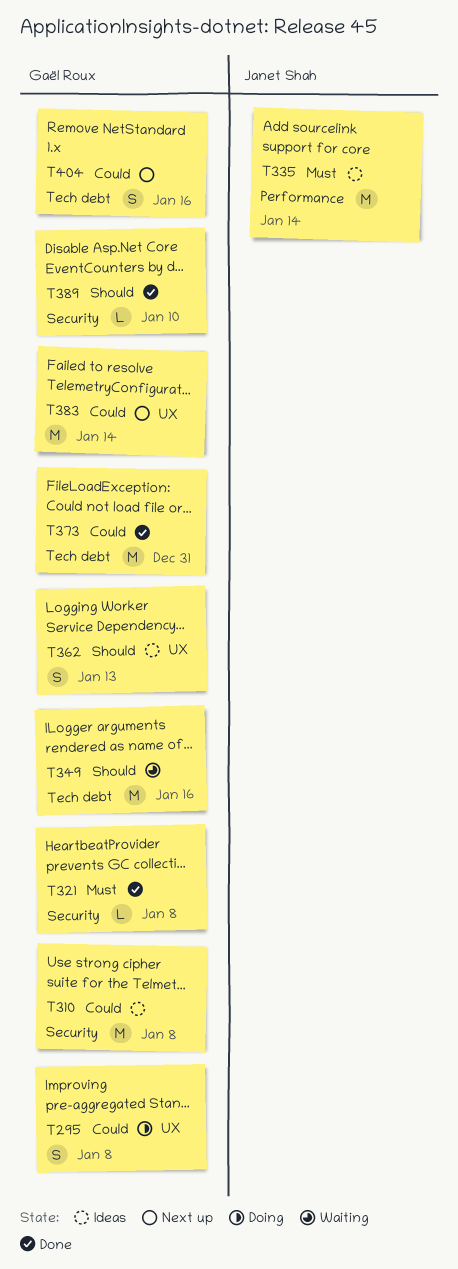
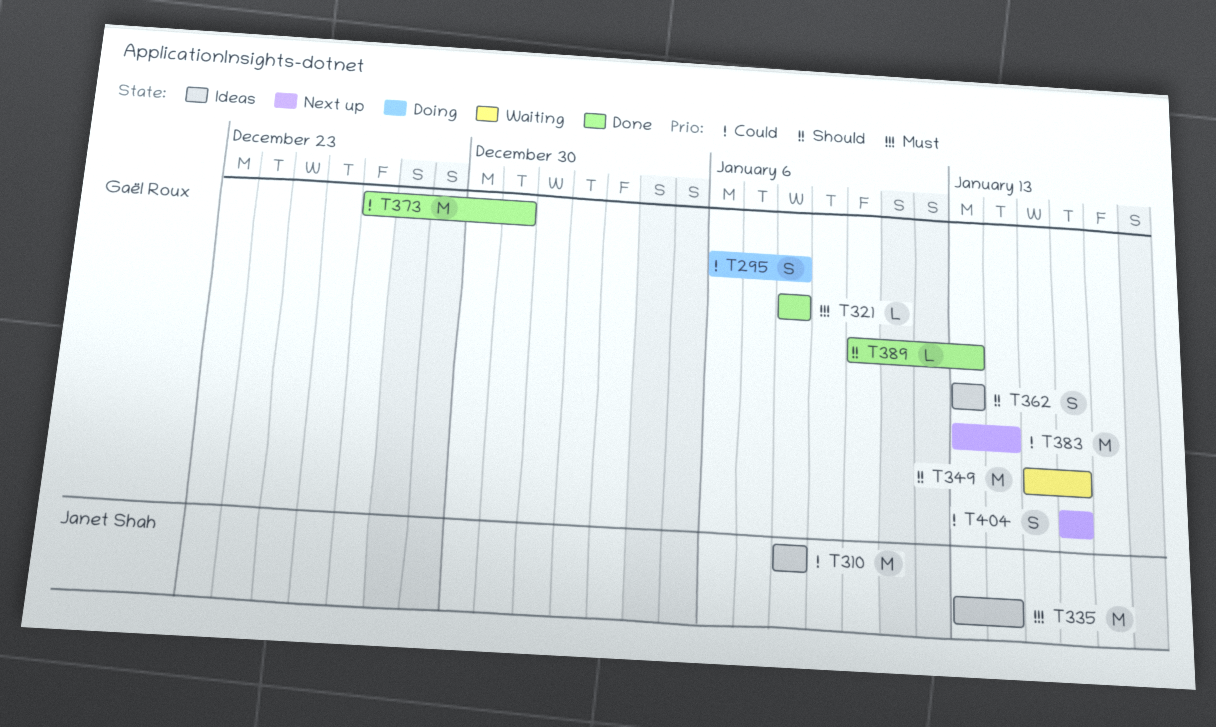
T310, owner: Gaël Roux -> Janet Shah
T389, due: Jan 10 -> Jan 13

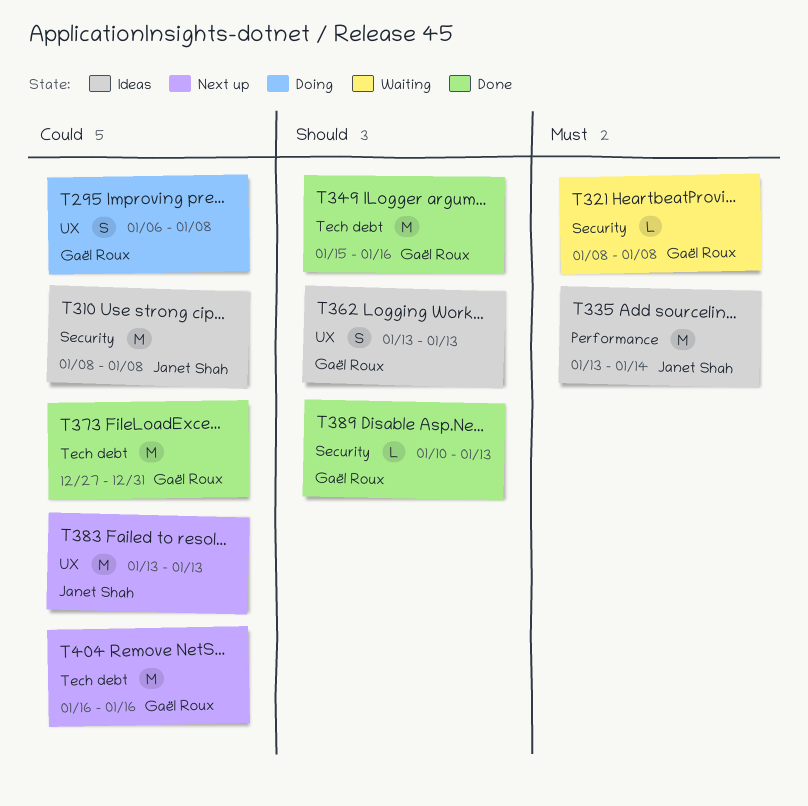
T321, status: Done -> Waiting
T349, status: Waiting -> Done
T383, owner: Gaël Roux -> Janet Shah
T383, due: Jan 14 -> Jan 13
T404, estimate: S -> M

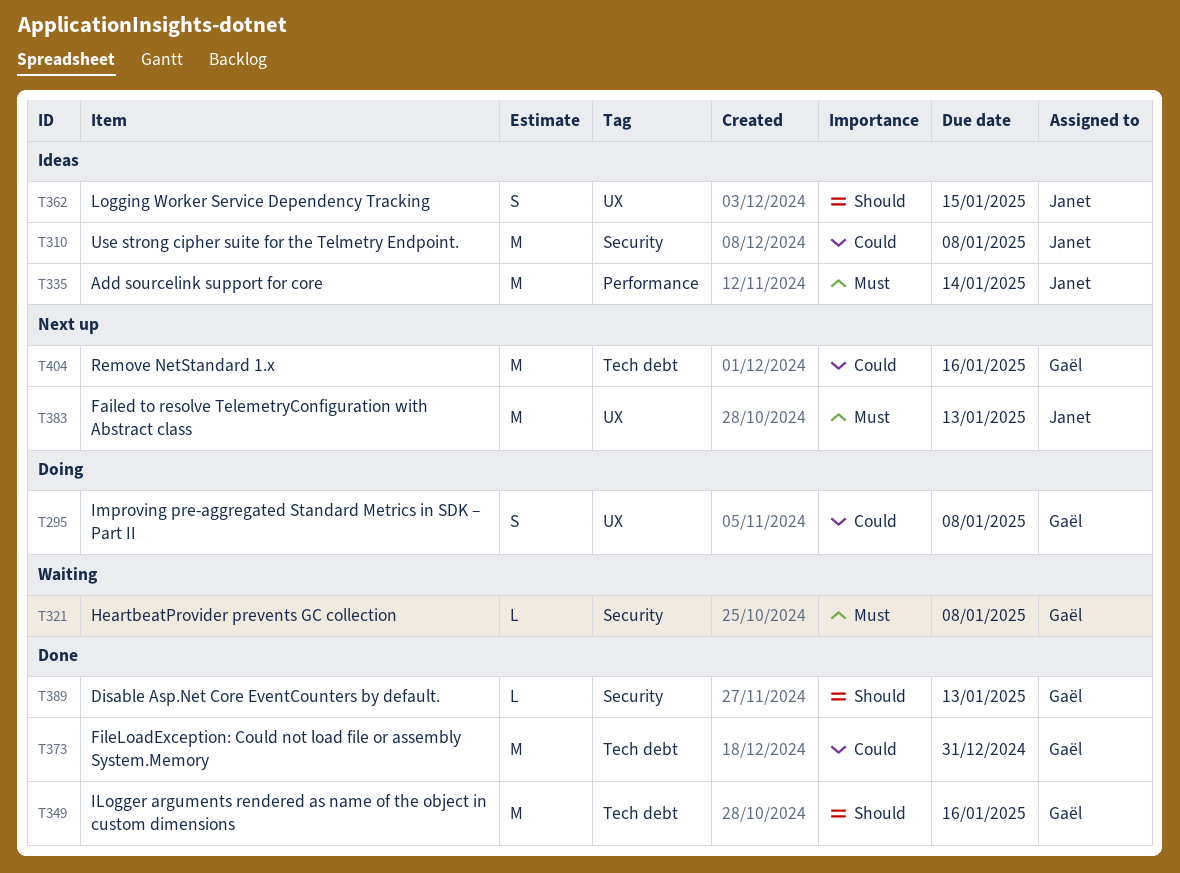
T362, owner: Gaël Roux -> Janet Shah
T362, due: Jan 13 -> Jan 15
T383, priority: Could -> Must

